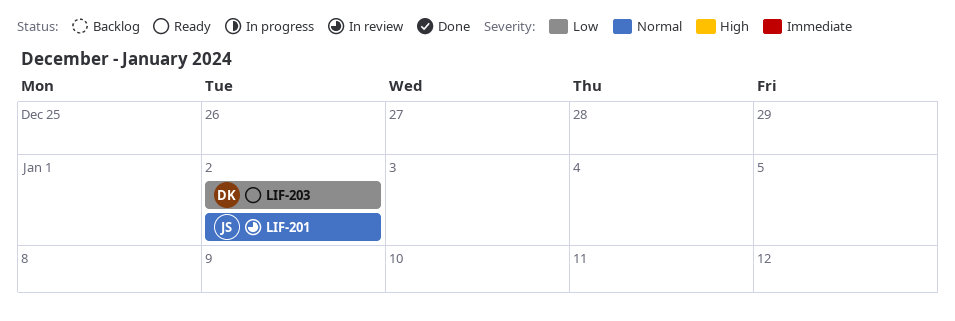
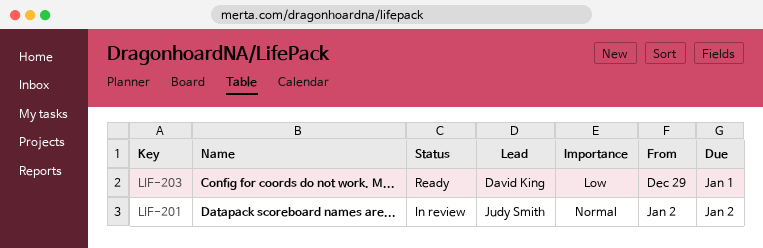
LIF-203, start: Jan 2 -> Dec 29
LIF-203, due: Jan 2 -> Jan 1

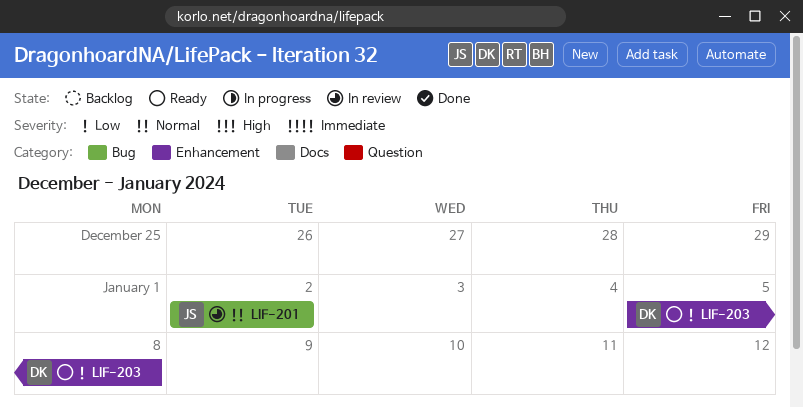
LIF-203, start: Dec 29 -> Jan 5
LIF-203, due: Jan 1 -> Jan 8

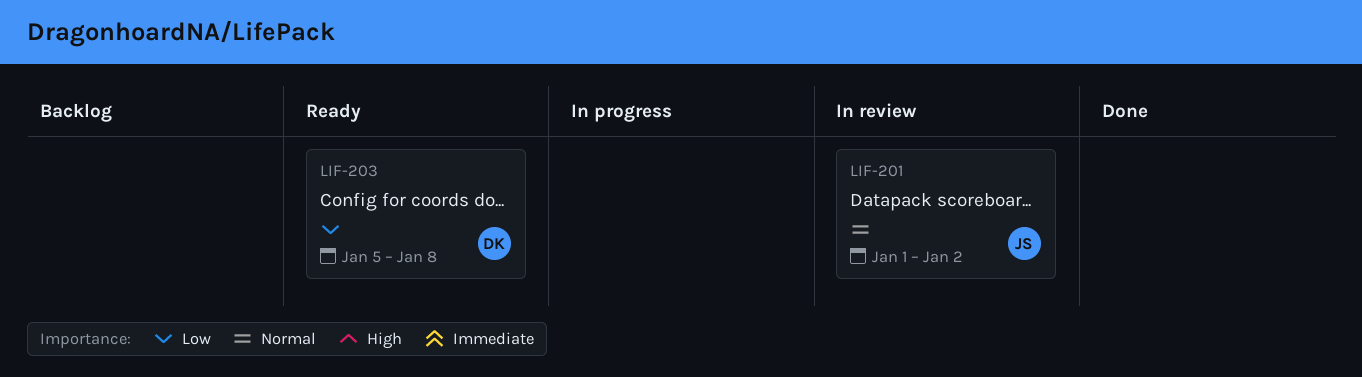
LIF-201, start: Jan 2 -> Jan 1

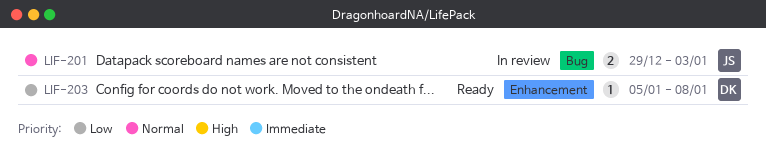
LIF-201, start: Jan 1 -> Dec 29
LIF-201, due: Jan 2 -> Jan 3

